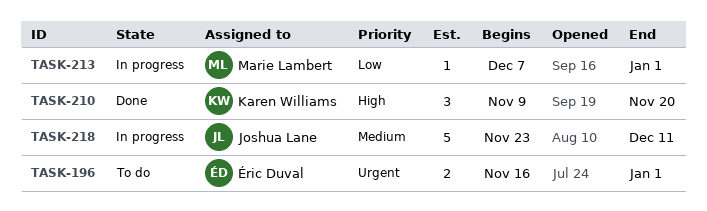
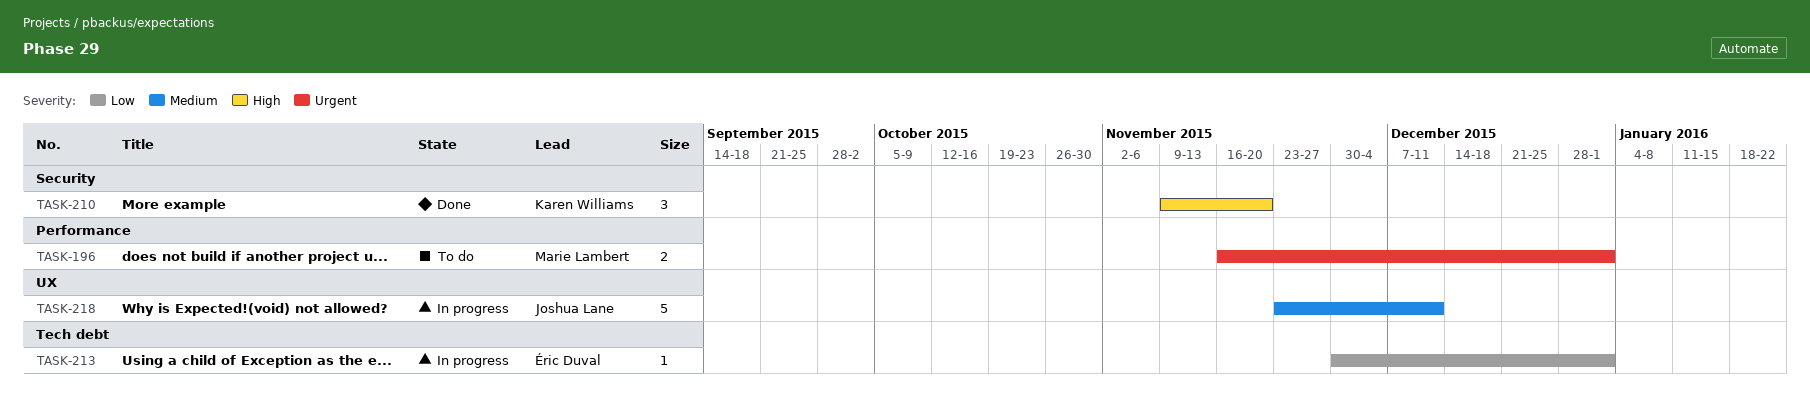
TASK-196, owner: Éric Duval -> Marie Lambert
TASK-213, owner: Marie Lambert -> Éric Duval
TASK-213, start: Dec 7 -> Nov 30

